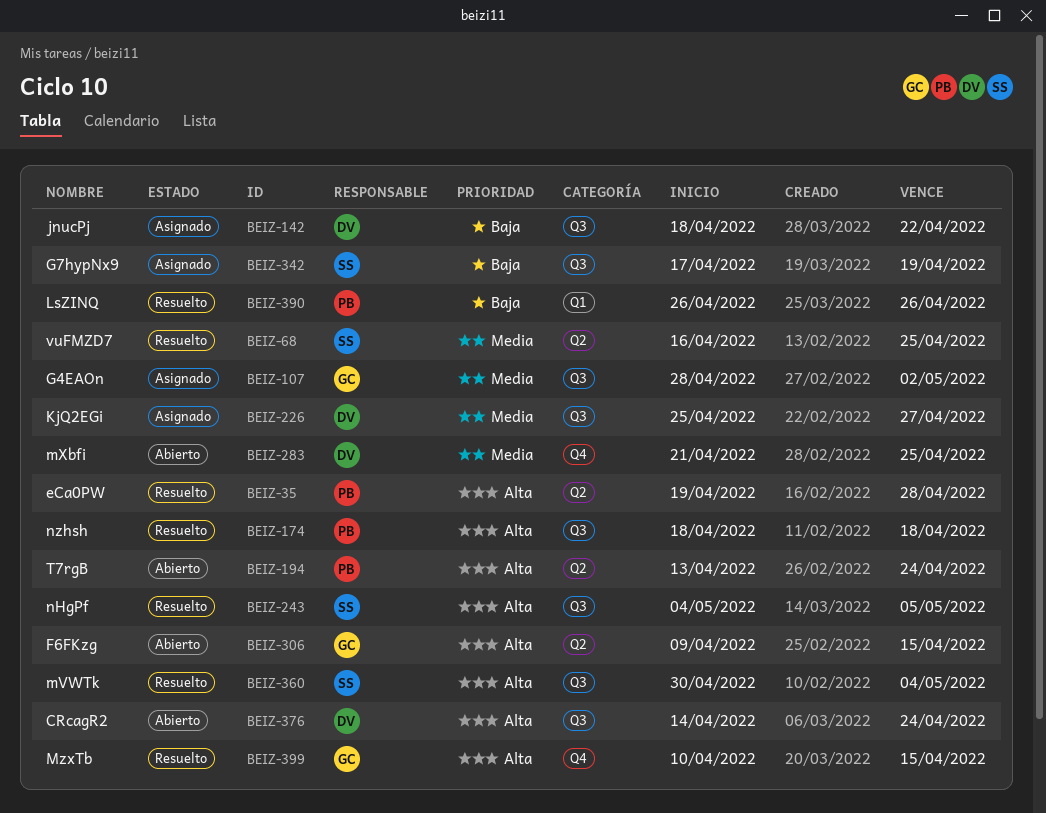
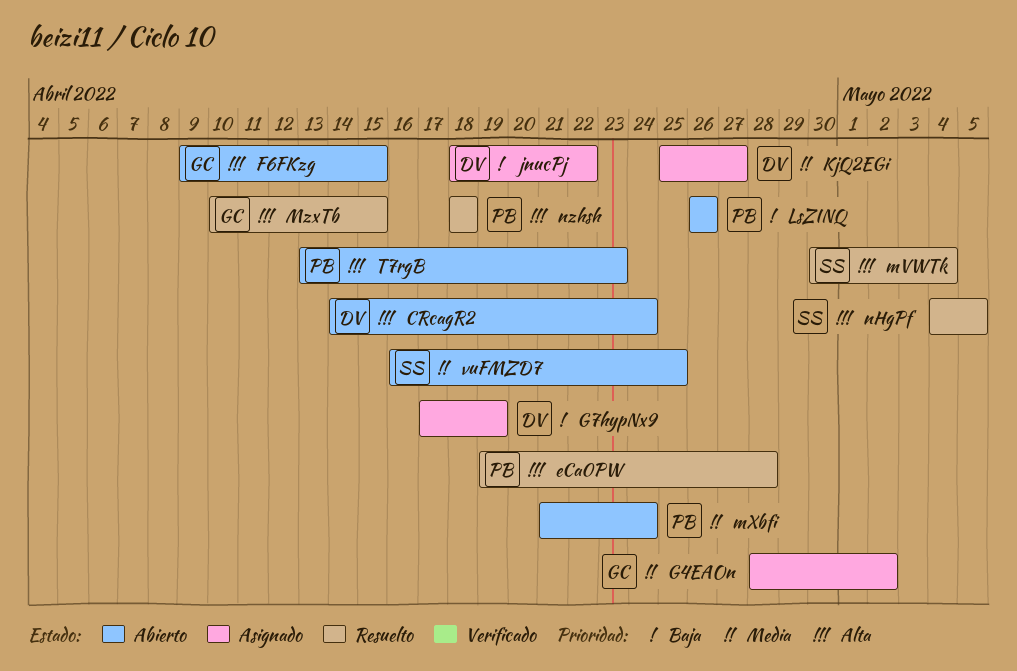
G7hypNx9, owner: SS -> DV
LsZINQ, status: Resuelto -> Abierto
mXbfi, owner: DV -> PB
mXbfi, due: Apr 25 -> Apr 24
T7rgB, due: Apr 24 -> Apr 23
vuFMZD7, status: Resuelto -> Abierto

